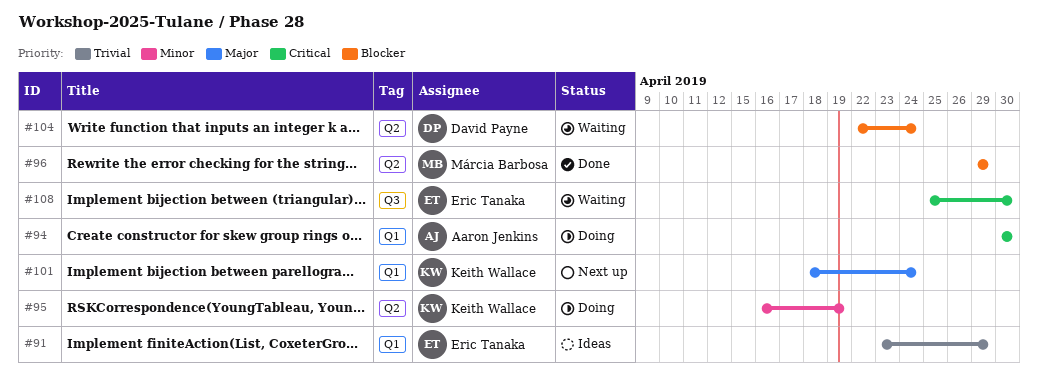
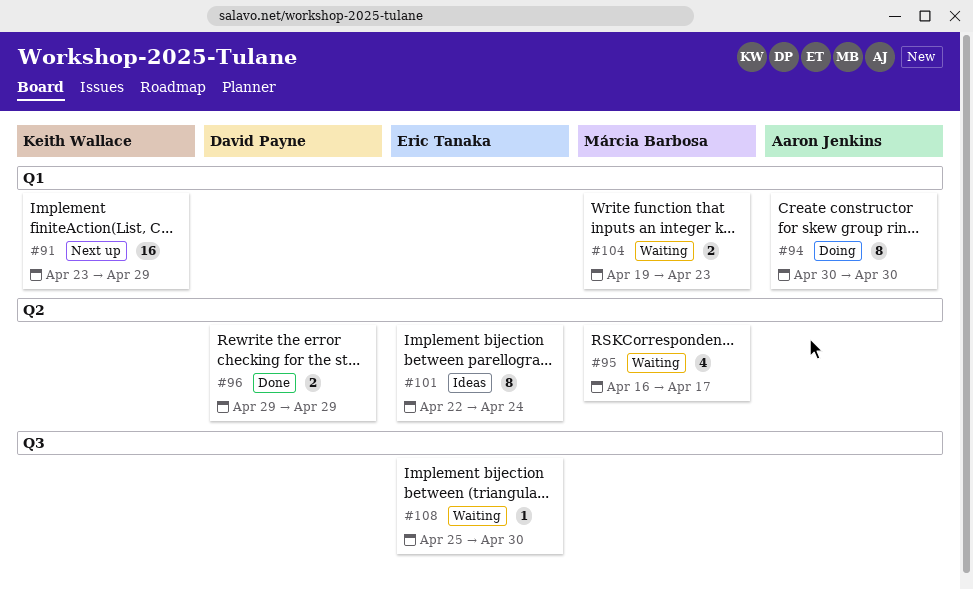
#91, status: Ideas -> Next up
#91, owner: Eric Tanaka -> Keith Wallace
#95, status: Doing -> Waiting
#95, owner: Keith Wallace -> Márcia Barbosa
#95, due: Apr 19 -> Apr 17
#96, owner: Márcia Barbosa -> David Payne
#101, status: Next up -> Ideas
#101, owner: Keith Wallace -> Eric Tanaka
#101, label: Q1 -> Q2
#101, start: Apr 18 -> Apr 22
#104, owner: David Payne -> Márcia Barbosa
#104, label: Q2 -> Q1
#104, start: Apr 22 -> Apr 19
#104, due: Apr 24 -> Apr 23

